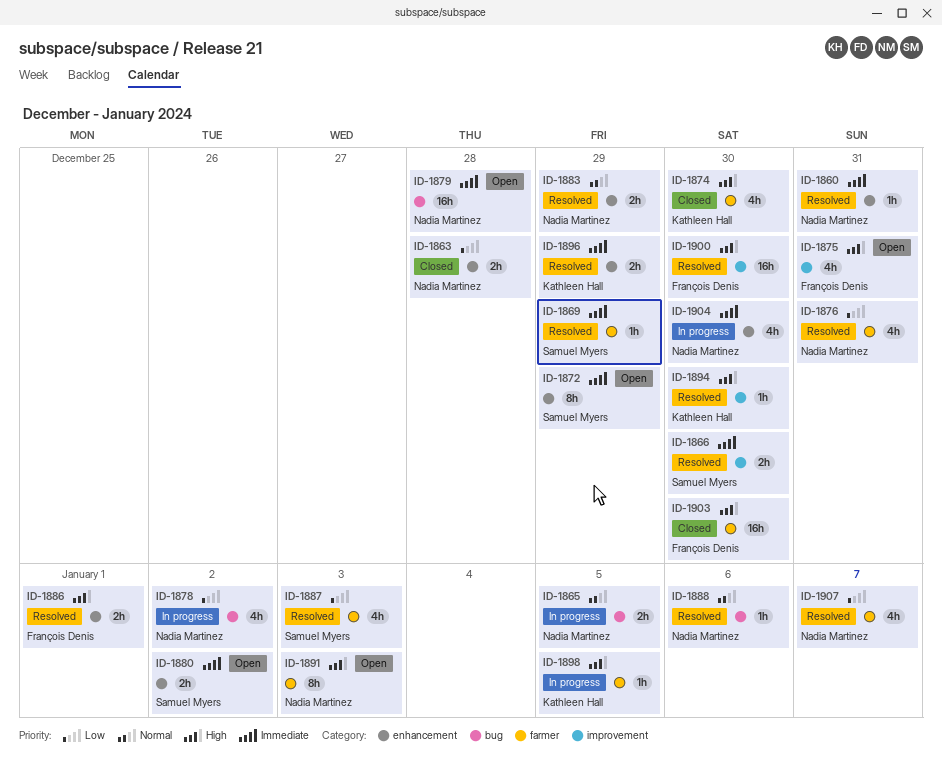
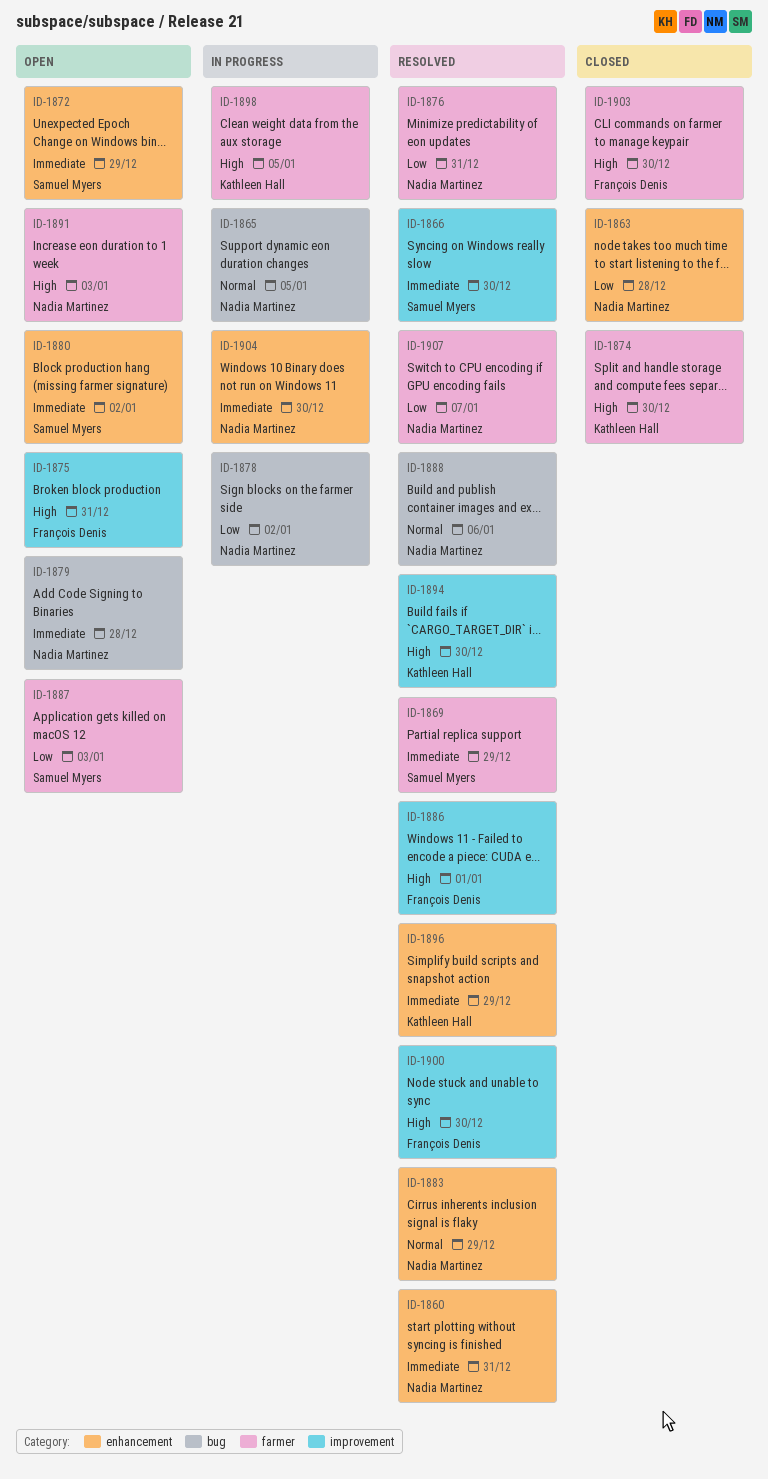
ID-1886, label: enhancement -> improvement
ID-1887, status: Resolved -> Open

